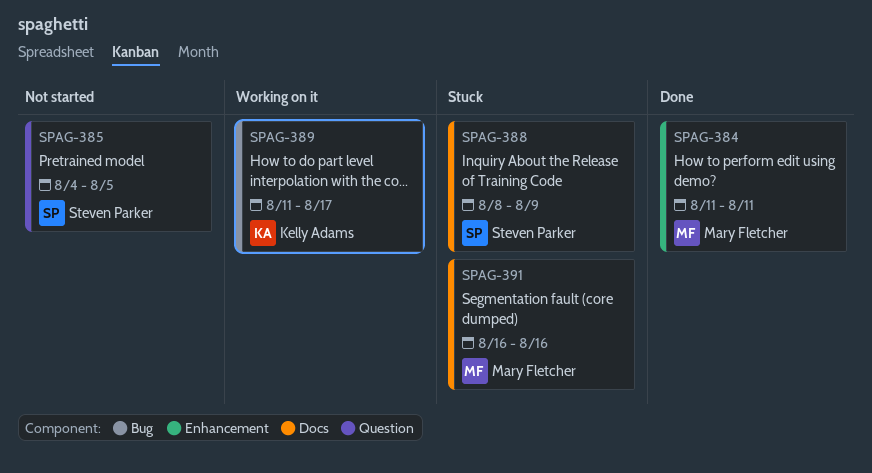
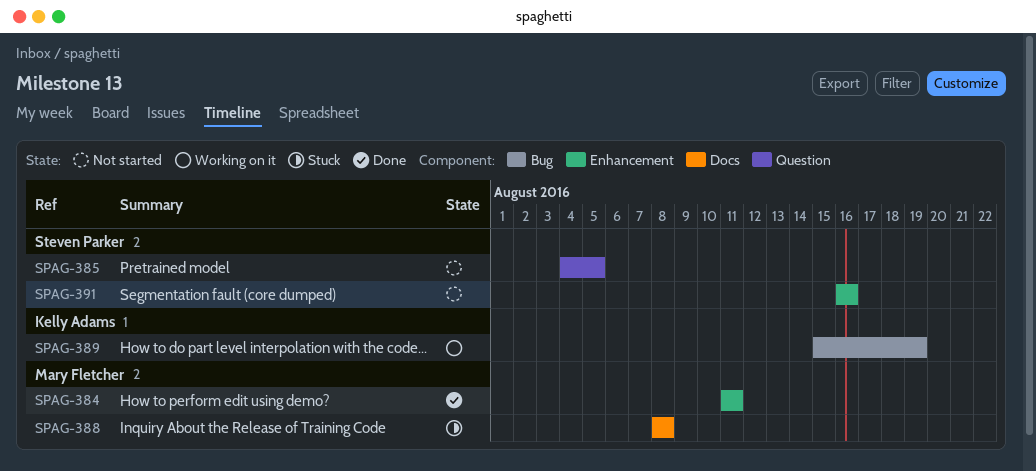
SPAG-388, owner: Steven Parker -> Mary Fletcher
SPAG-388, due: Aug 9 -> Aug 8
SPAG-389, start: Aug 11 -> Aug 15
SPAG-389, due: Aug 17 -> Aug 19
SPAG-391, status: Stuck -> Not started
SPAG-391, owner: Mary Fletcher -> Steven Parker
SPAG-391, label: Docs -> Enhancement

